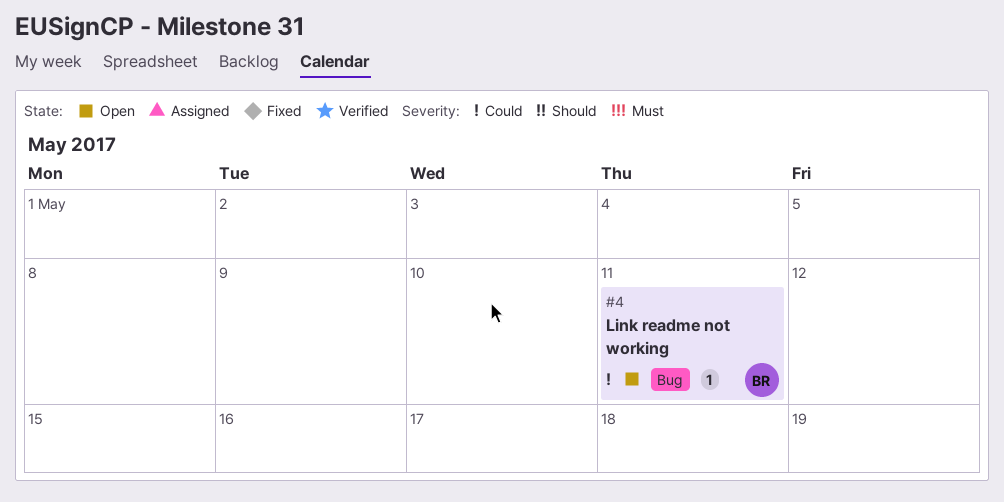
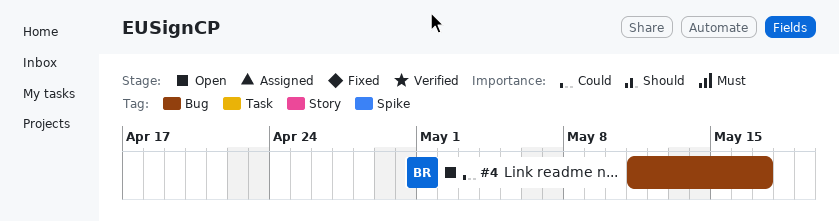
#4, due: May 11 -> May 17

